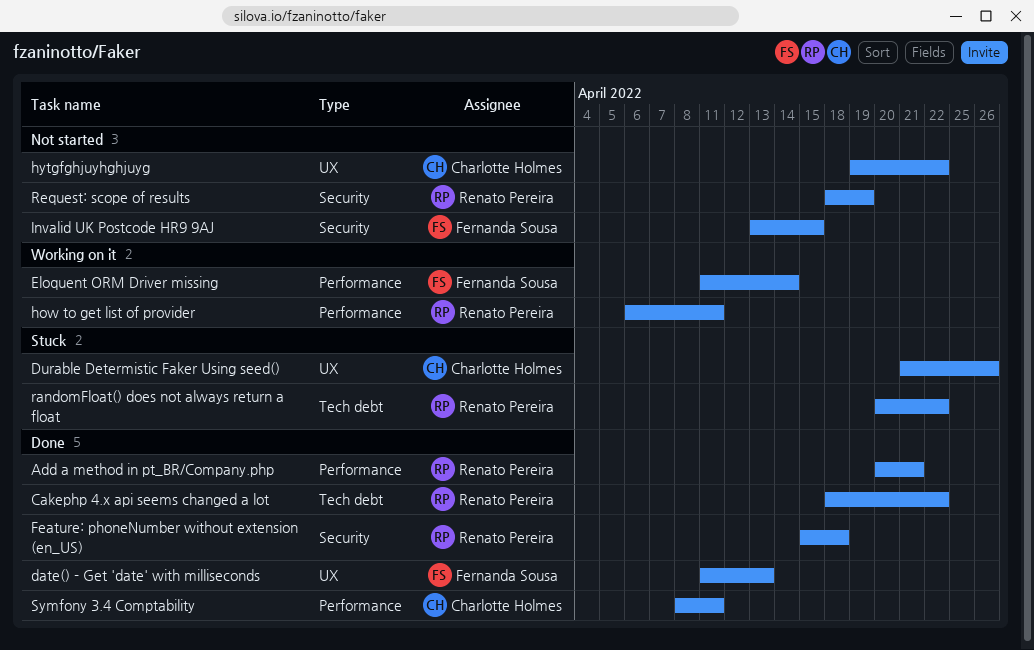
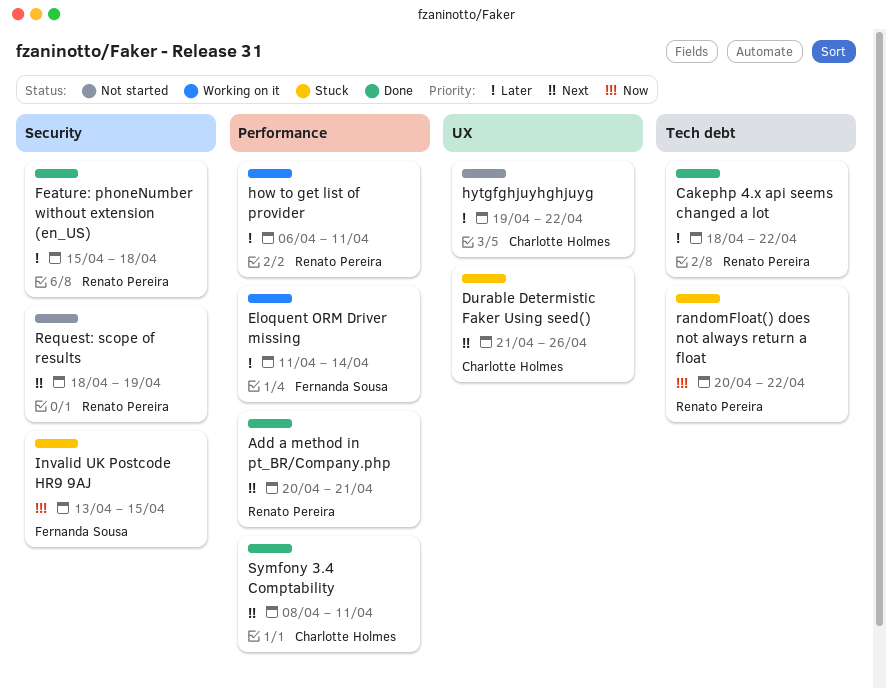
date() - Get 'date' with milliseconds: present -> none
Invalid UK Postcode HR9 9AJ, status: Not started -> Stuck

